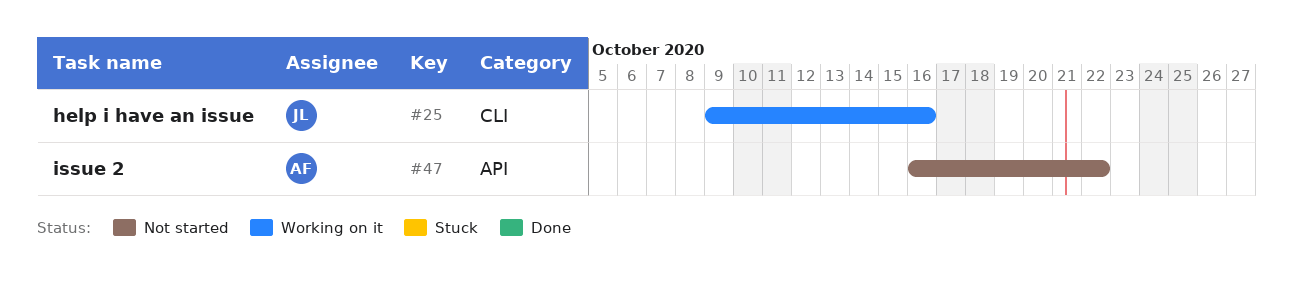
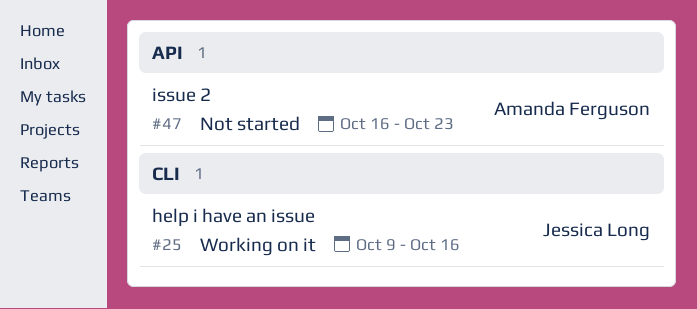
#47, due: Oct 22 -> Oct 23

